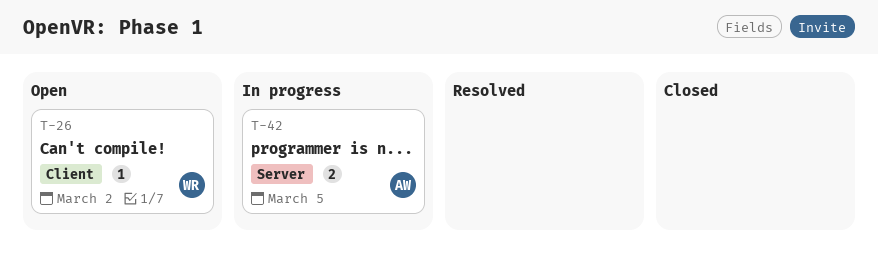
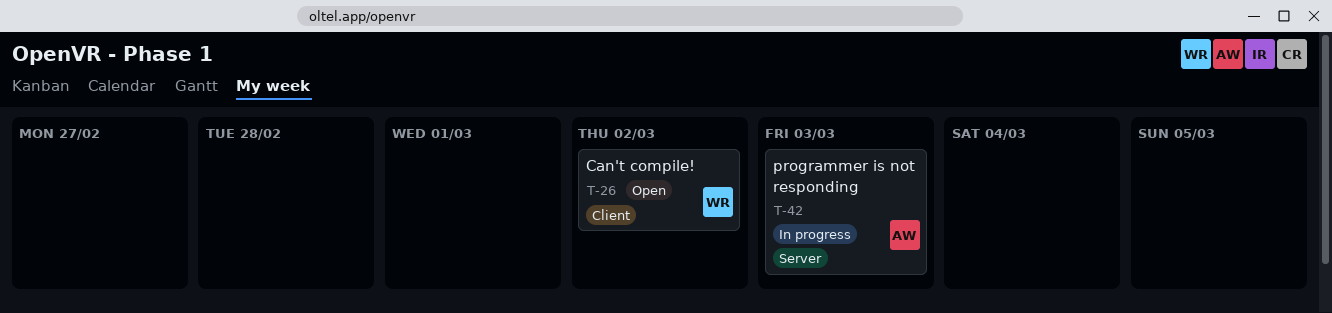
T-42, due: Mar 5 -> Mar 3

